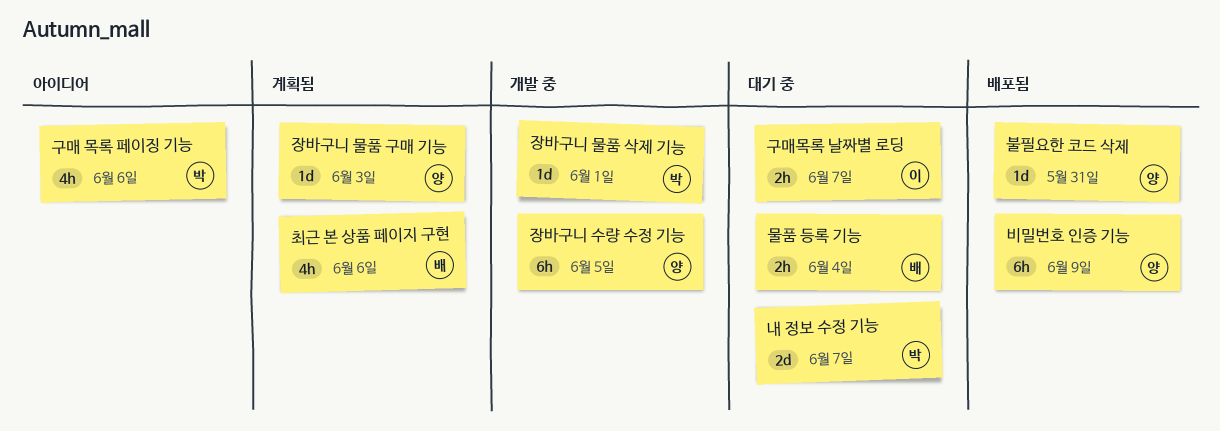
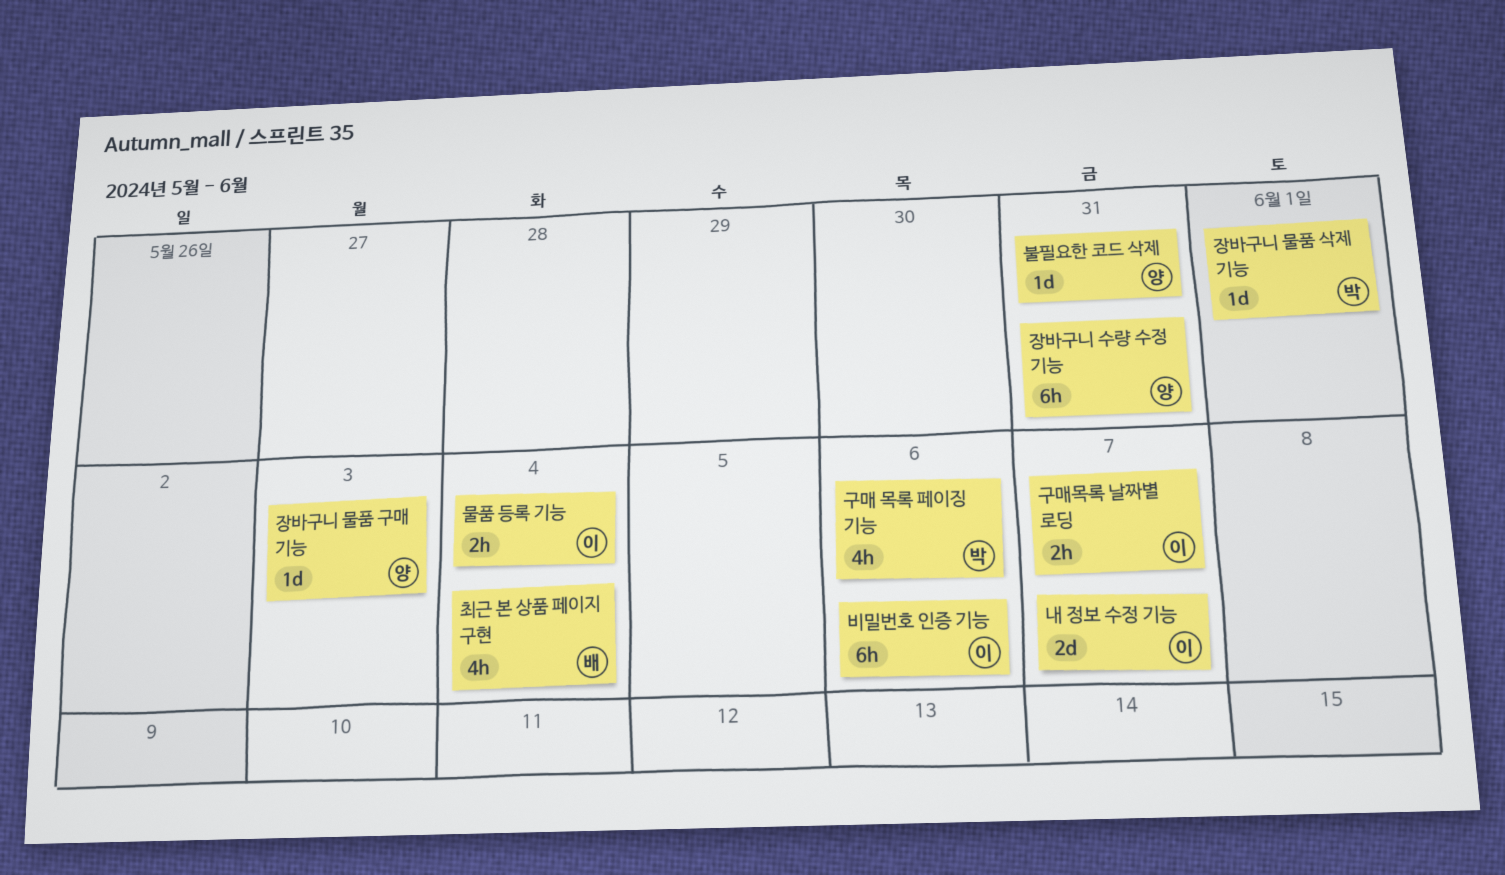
내 정보 수정 기능, owner: 박 -> 이
물품 등록 기능, owner: 배 -> 이
비밀번호 인증 기능, owner: 양 -> 이
비밀번호 인증 기능, due: Jun 9 -> Jun 6
장바구니 수량 수정 기능, due: Jun 5 -> May 31
최근 본 상품 페이지 구현, due: Jun 6 -> Jun 4

